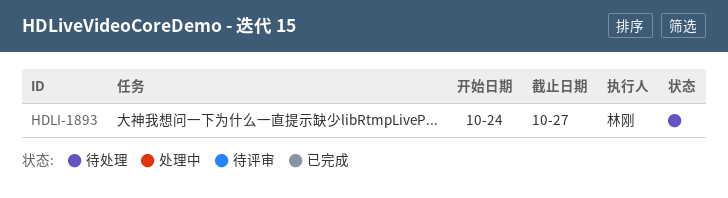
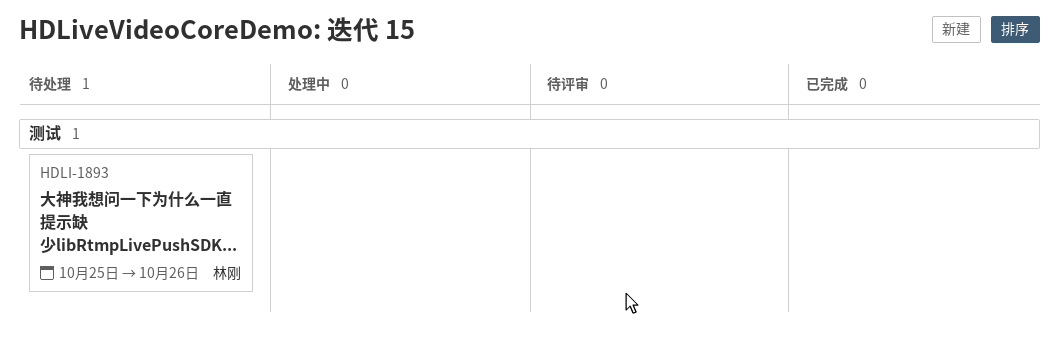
HDLI-1893, start: Oct 24 -> Oct 25
HDLI-1893, due: Oct 27 -> Oct 26

